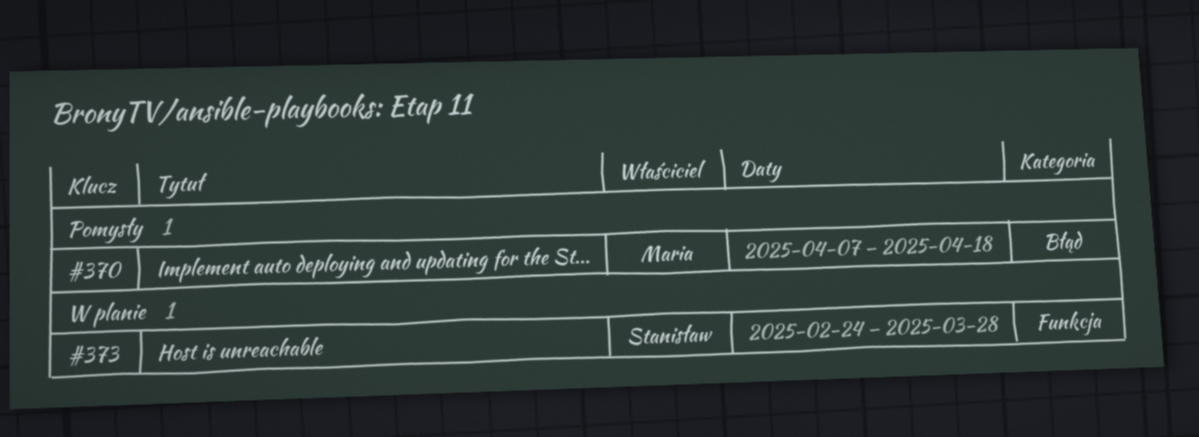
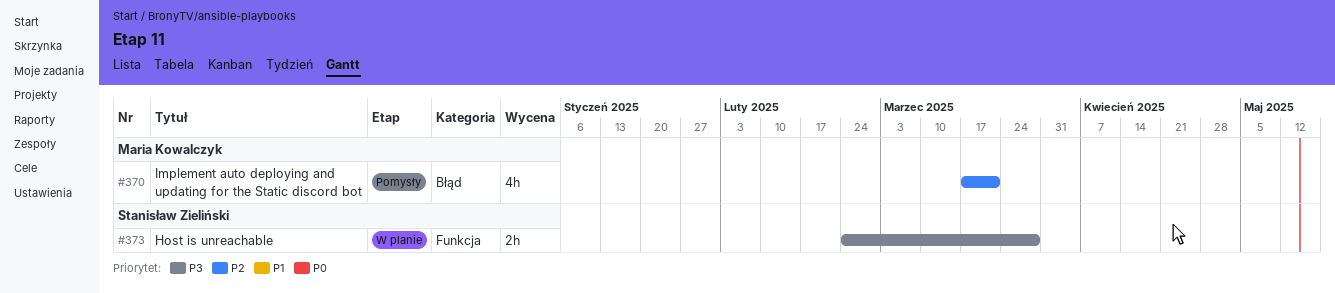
#370, start: Apr 7 -> Mar 17
#370, due: Apr 18 -> Mar 21

